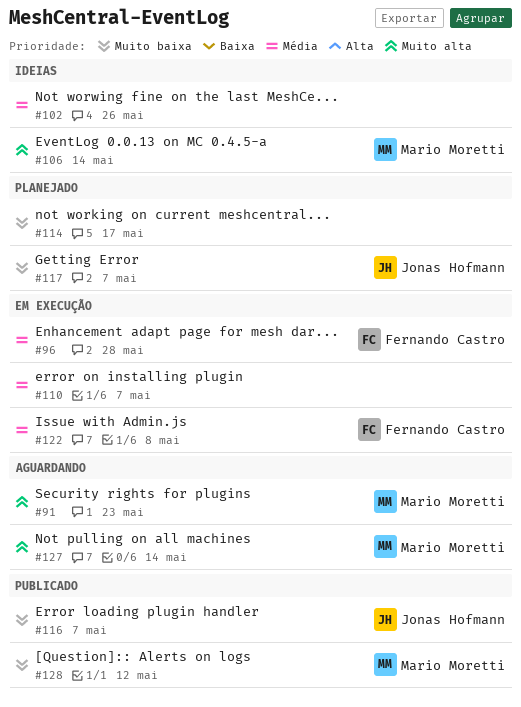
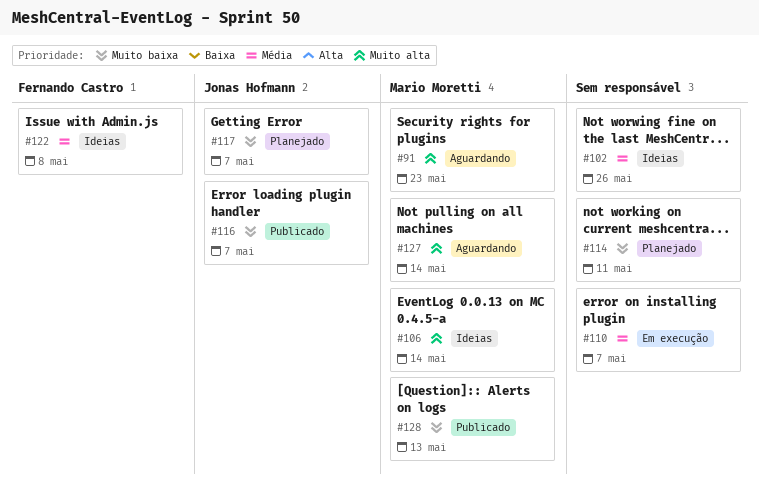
#96: present -> none
#114, due: May 17 -> May 11
#122, status: Em execução -> Ideias
#128, due: May 12 -> May 13

